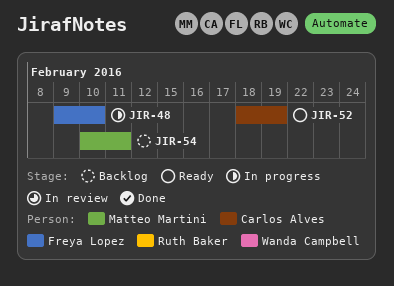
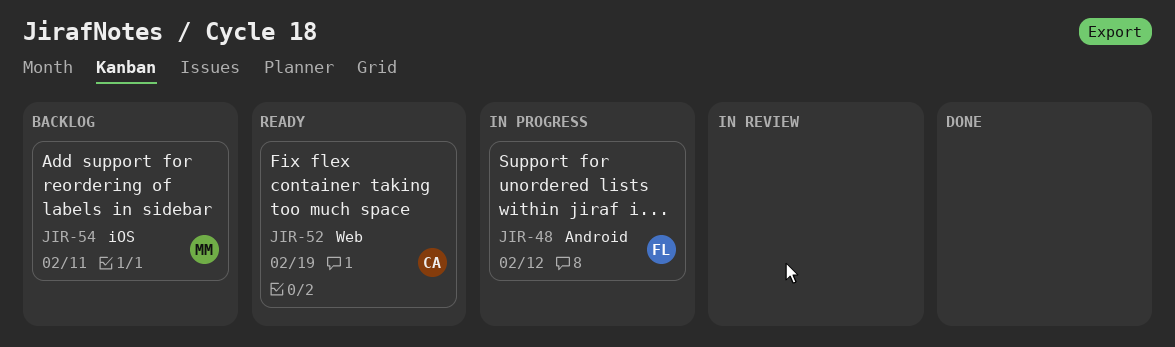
JIR-48, due: Feb 10 -> Feb 12

